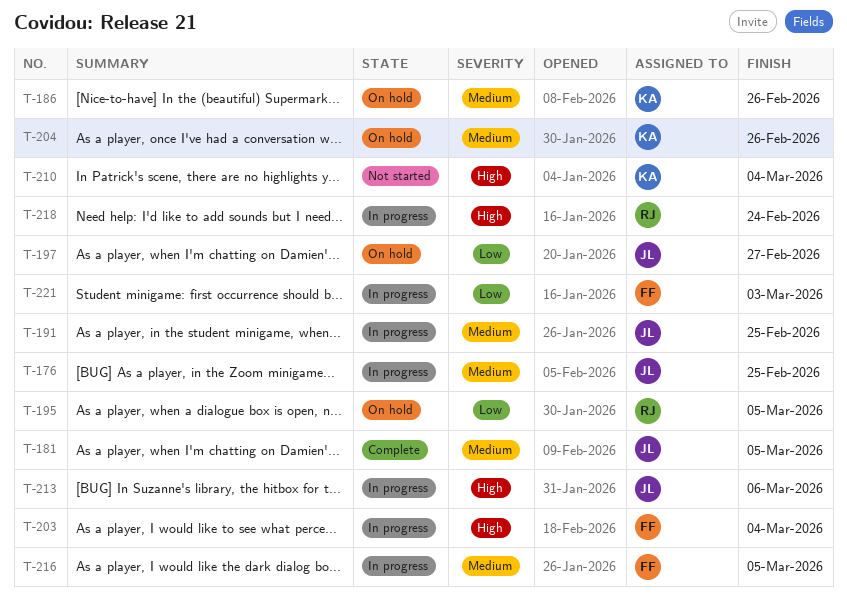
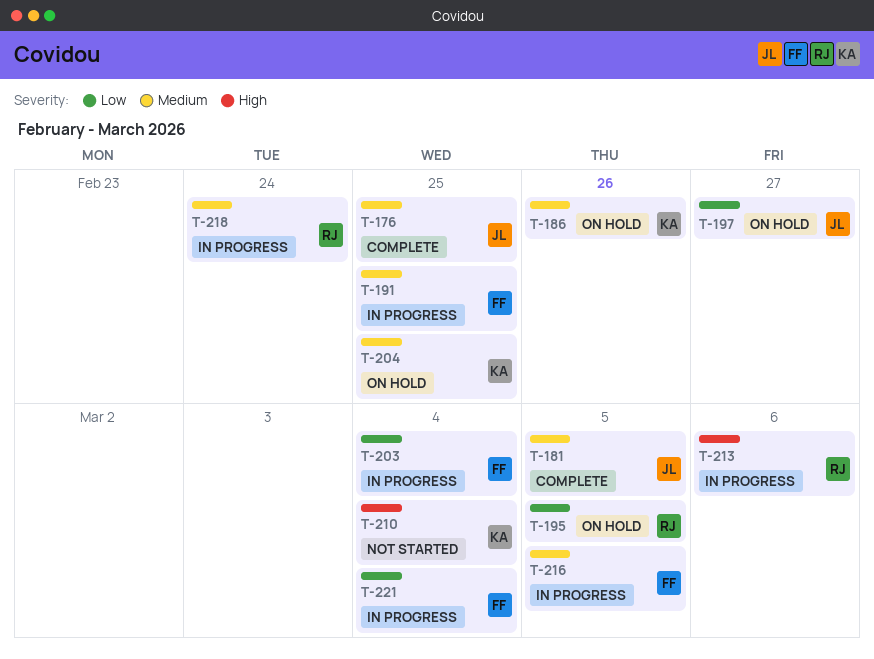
T-176, status: In progress -> Complete
T-191, owner: JL -> FF
T-203, priority: High -> Low
T-204, due: Feb 26 -> Feb 25
T-213, owner: JL -> RJ
T-218, priority: High -> Medium
T-221, due: Mar 3 -> Mar 4

